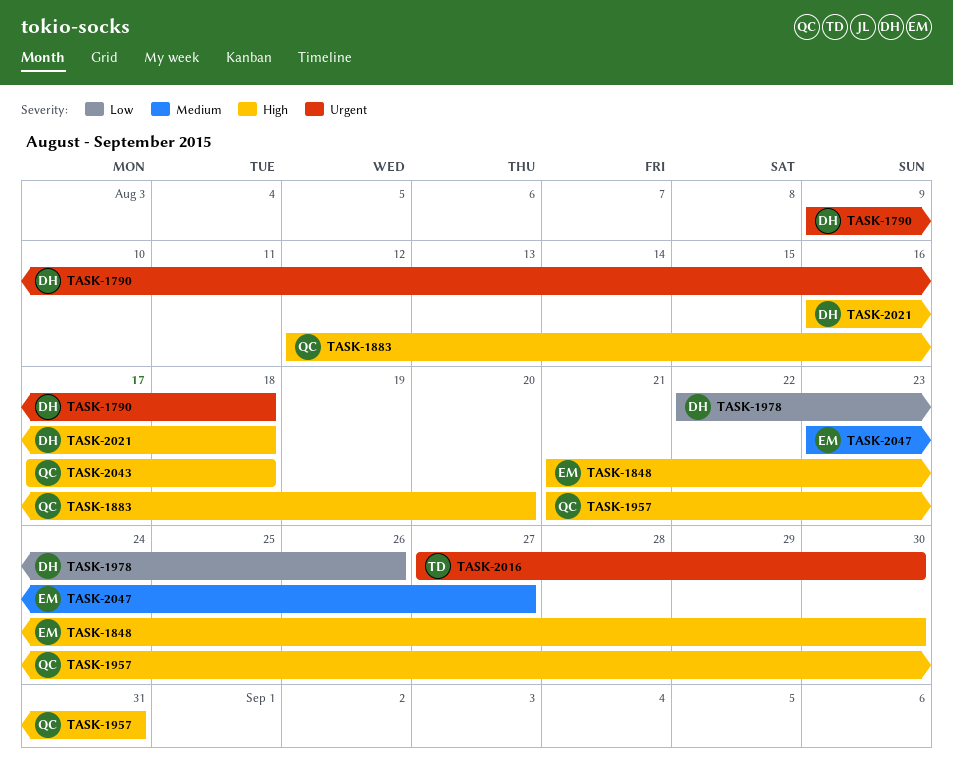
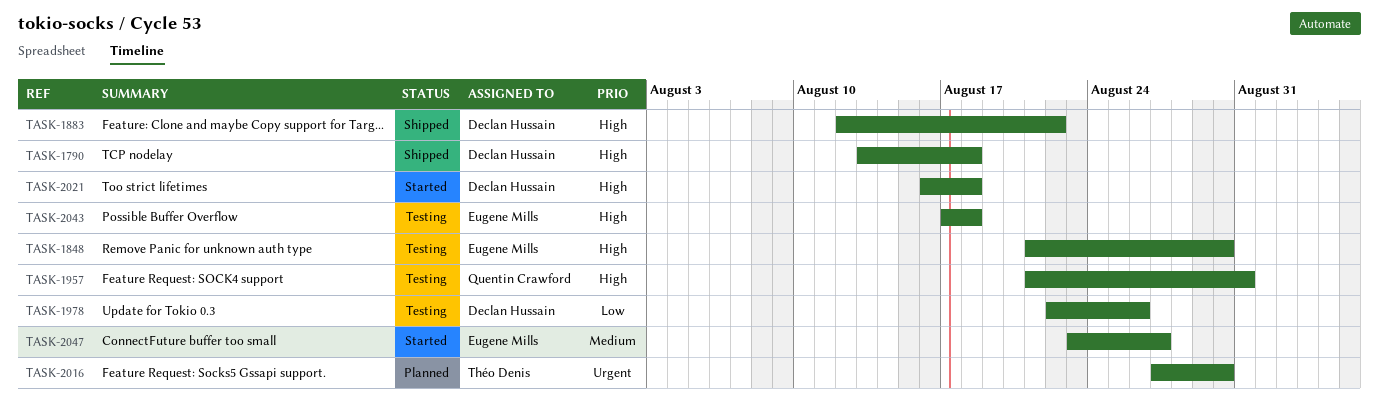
TASK-1790, priority: Urgent -> High
TASK-1790, start: Aug 9 -> Aug 13
TASK-1883, owner: Quentin Crawford -> Declan Hussain
TASK-1883, due: Aug 20 -> Aug 22
TASK-2043, owner: Quentin Crawford -> Eugene Mills

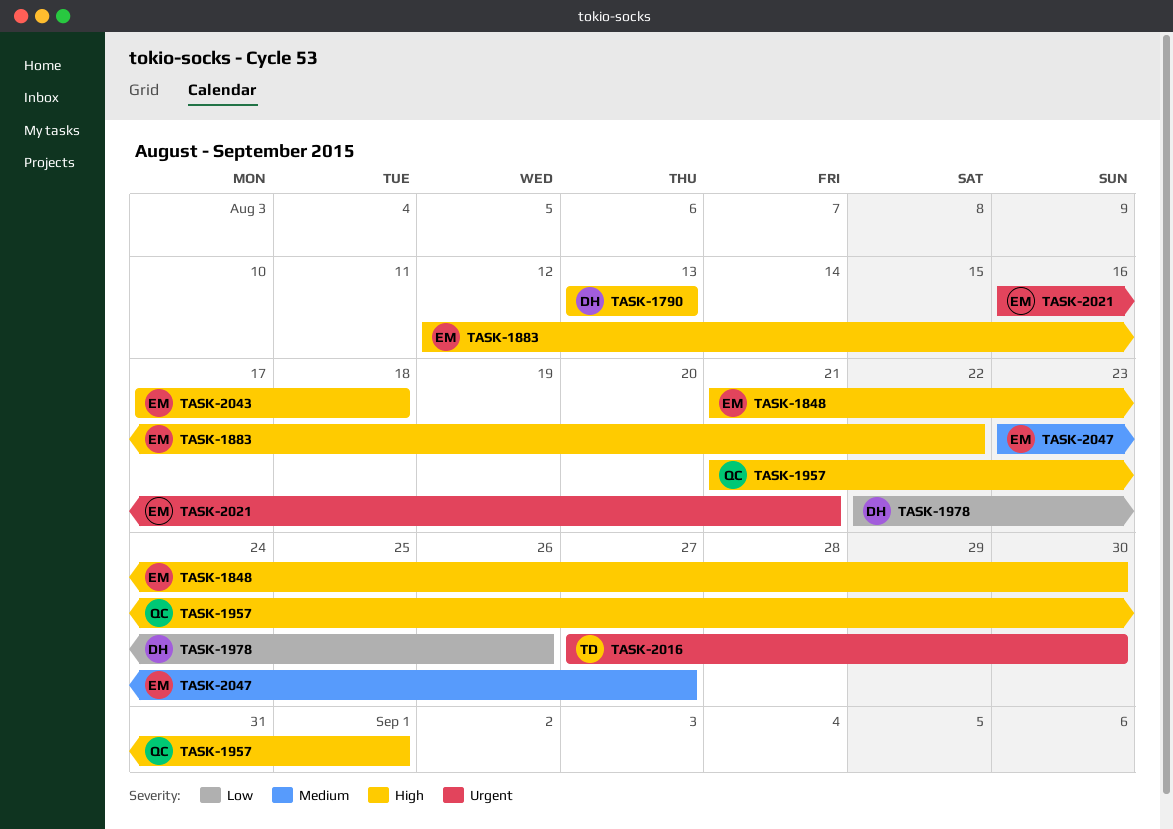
TASK-1790, due: Aug 18 -> Aug 13
TASK-1883, owner: Declan Hussain -> Eugene Mills
TASK-1957, due: Aug 31 -> Sep 1
TASK-2021, owner: Declan Hussain -> Eugene Mills
TASK-2021, priority: High -> Urgent
TASK-2021, due: Aug 18 -> Aug 21

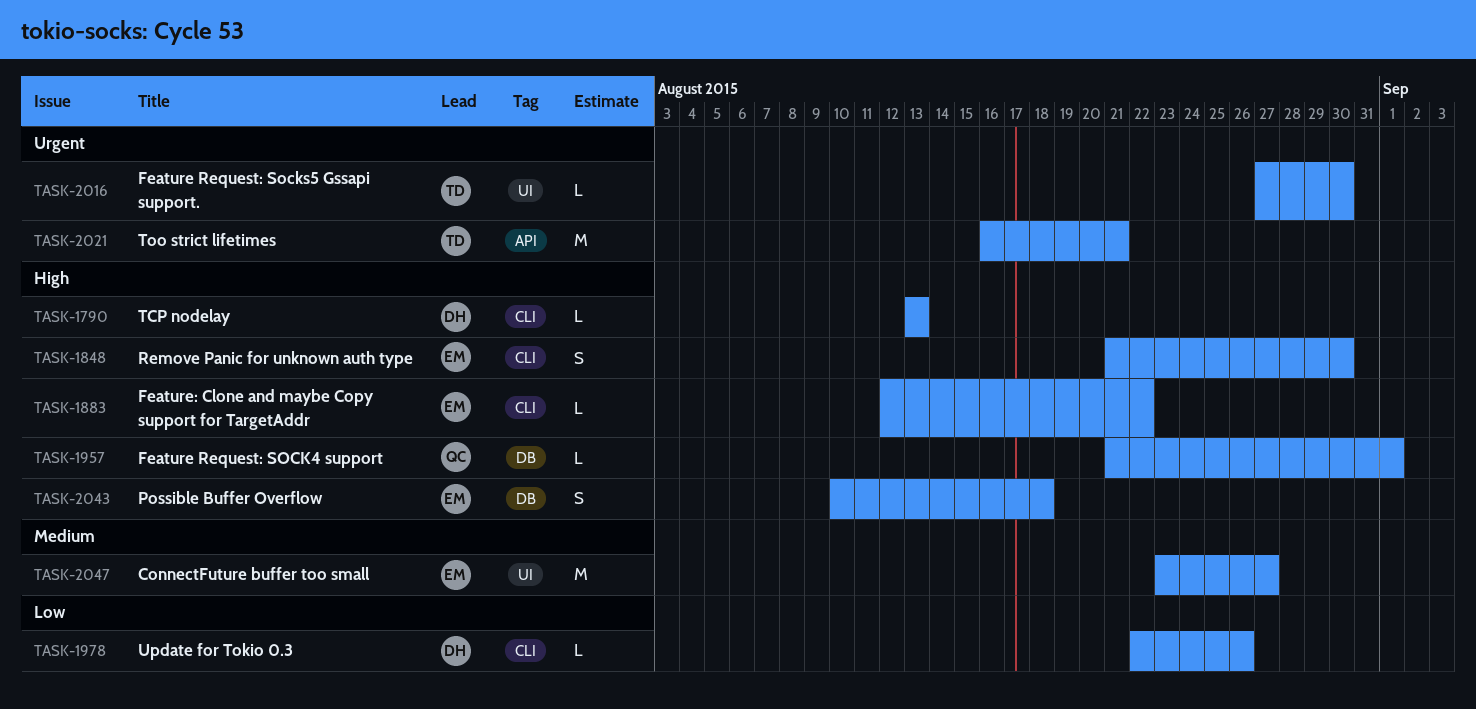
TASK-2021, owner: EM -> TD
TASK-2043, start: Aug 17 -> Aug 10

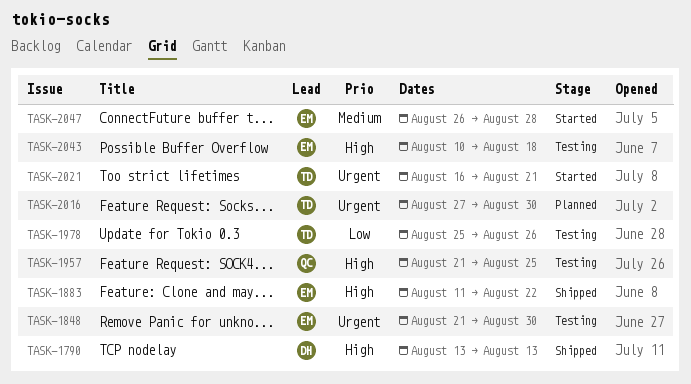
TASK-1848, priority: High -> Urgent
TASK-1883, start: Aug 12 -> Aug 11
TASK-1957, due: Sep 1 -> Aug 25
TASK-1978, owner: DH -> TD
TASK-1978, start: Aug 22 -> Aug 25
TASK-2047, start: Aug 23 -> Aug 26
TASK-2047, due: Aug 27 -> Aug 28

